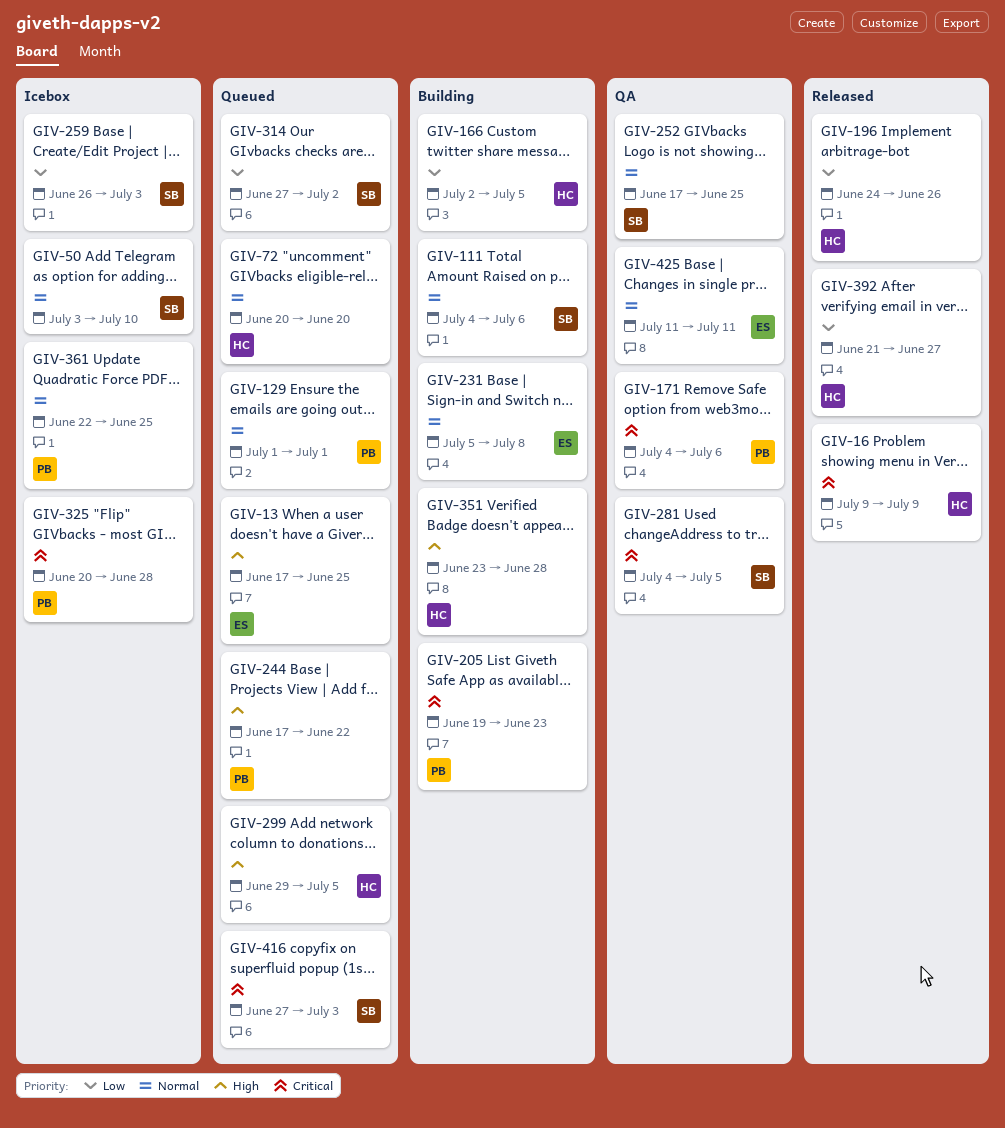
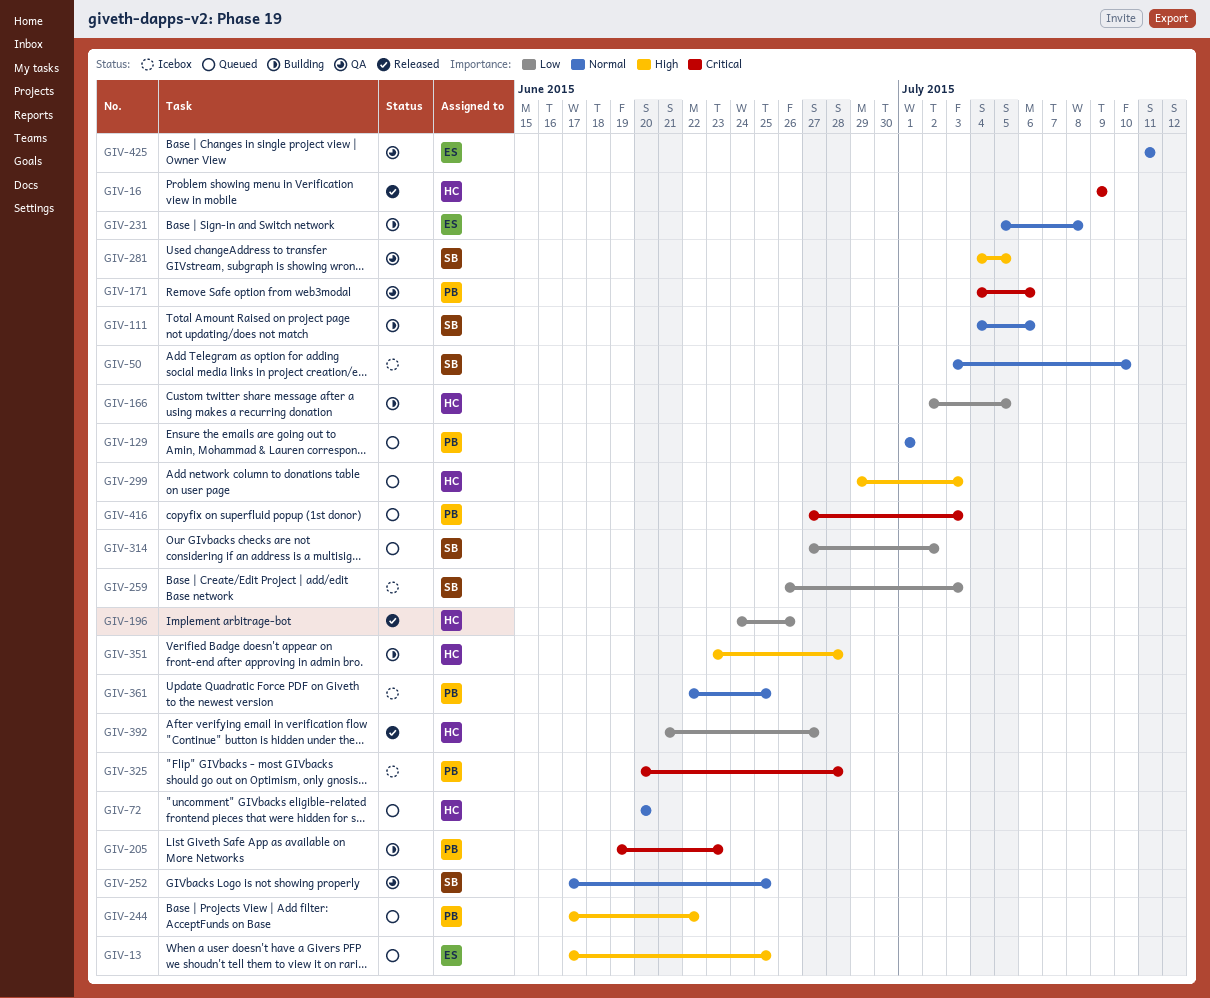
GIV-281, priority: Critical -> High
GIV-299, due: Jul 5 -> Jul 3
GIV-416, owner: SB -> PB

